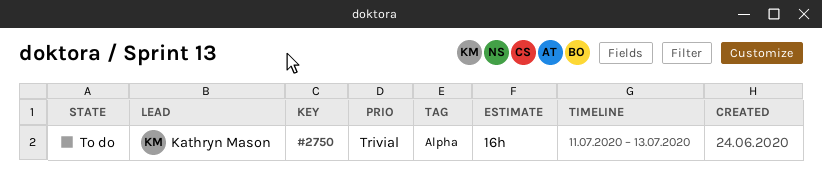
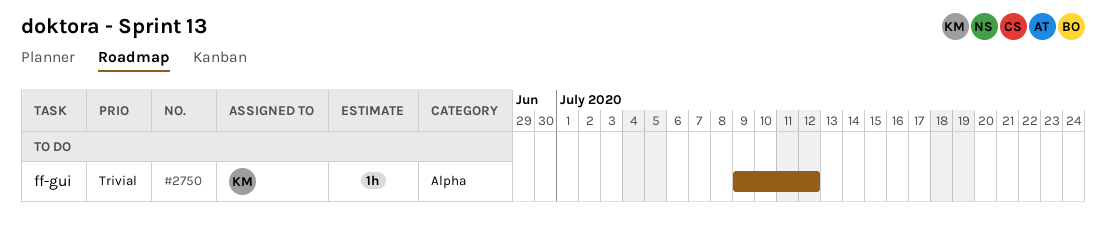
#2750, estimate: 16h -> 1h
#2750, start: Jul 11 -> Jul 9
#2750, due: Jul 13 -> Jul 12

